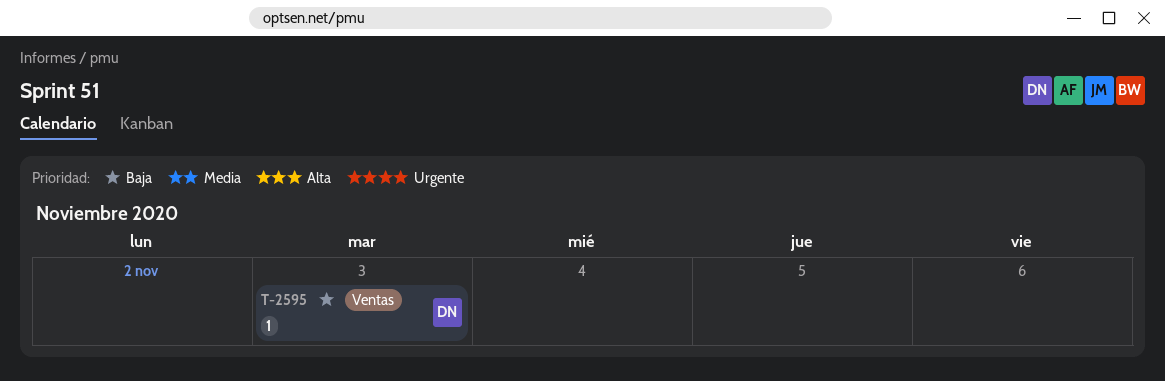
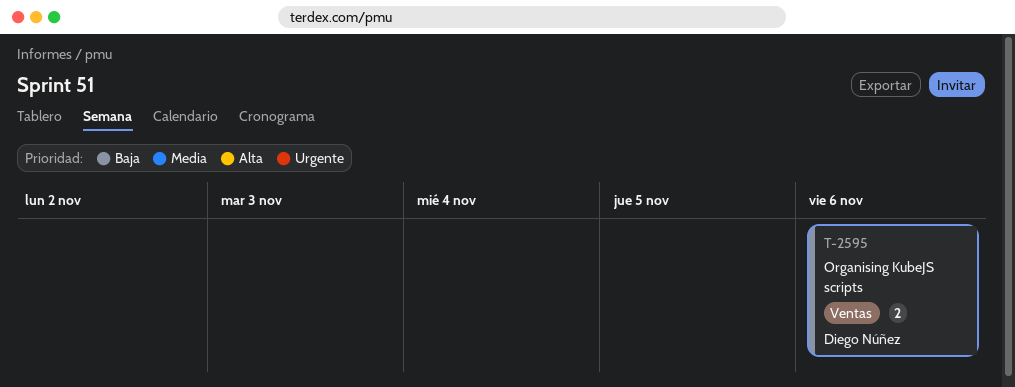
T-2595, estimate: 1 -> 2
T-2595, due: Nov 3 -> Nov 6

